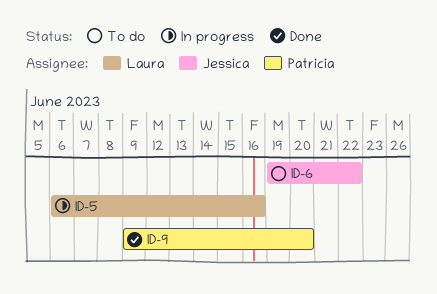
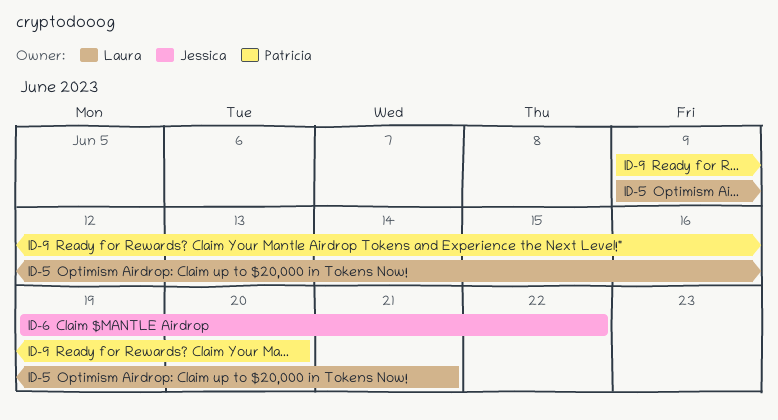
ID-5, start: Jun 6 -> Jun 9
ID-5, due: Jun 16 -> Jun 21

